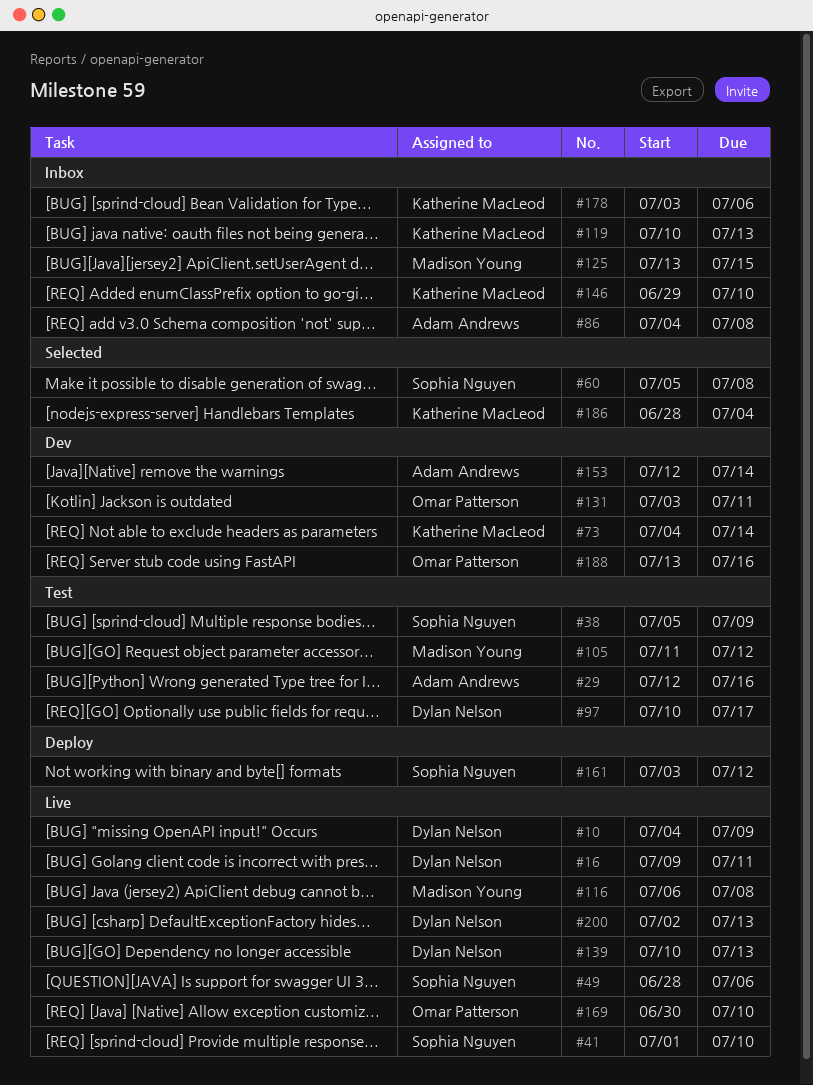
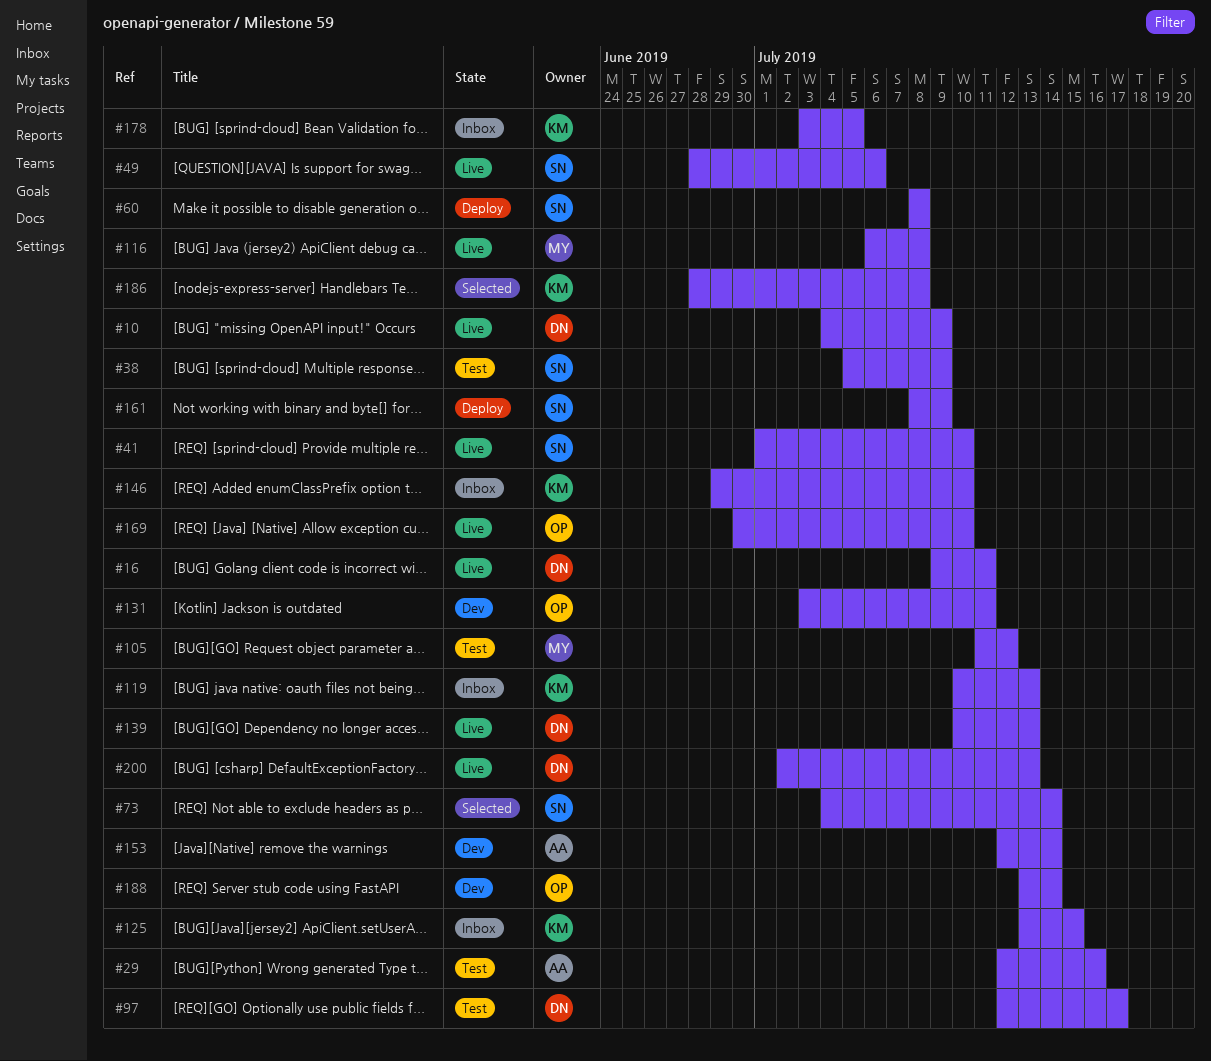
#60, status: Selected -> Deploy
#60, start: Jul 5 -> Jul 8
#73, status: Dev -> Selected
#73, owner: Katherine MacLeod -> Sophia Nguyen
#86: present -> none
#97, start: Jul 10 -> Jul 12
#125, owner: Madison Young -> Katherine MacLeod
#161, start: Jul 3 -> Jul 8
#161, due: Jul 12 -> Jul 9
#178, due: Jul 6 -> Jul 5
#186, due: Jul 4 -> Jul 8
#188, due: Jul 16 -> Jul 14

